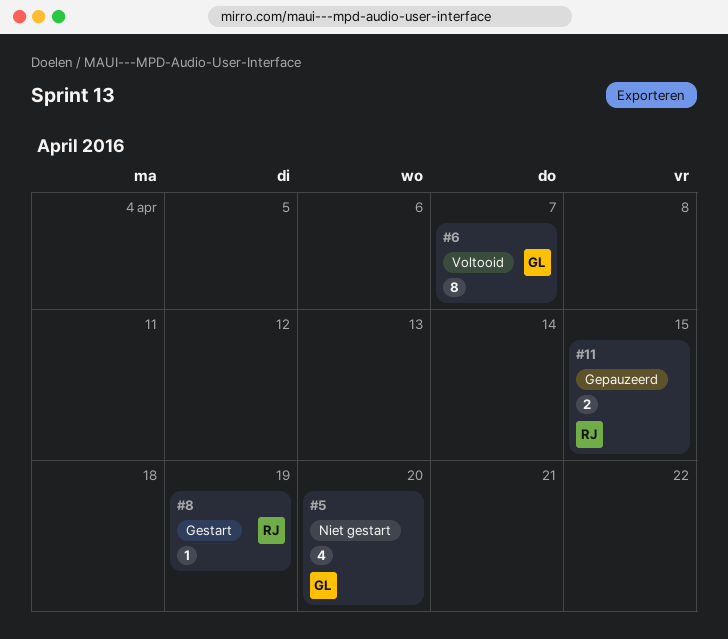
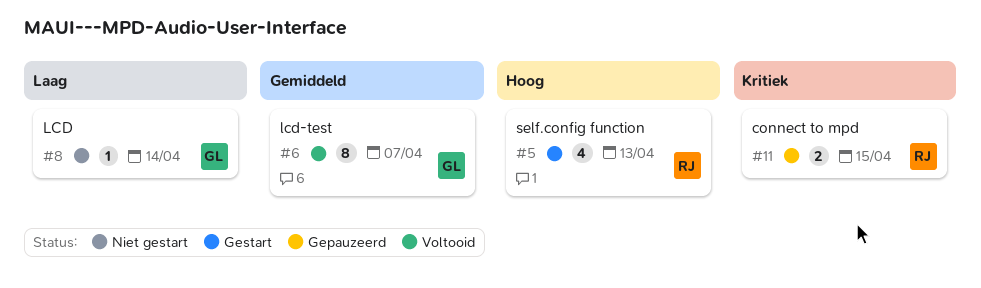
#5, status: Niet gestart -> Gestart
#5, owner: GL -> RJ
#5, due: Apr 20 -> Apr 13
#8, status: Gestart -> Niet gestart
#8, owner: RJ -> GL
#8, due: Apr 19 -> Apr 14

